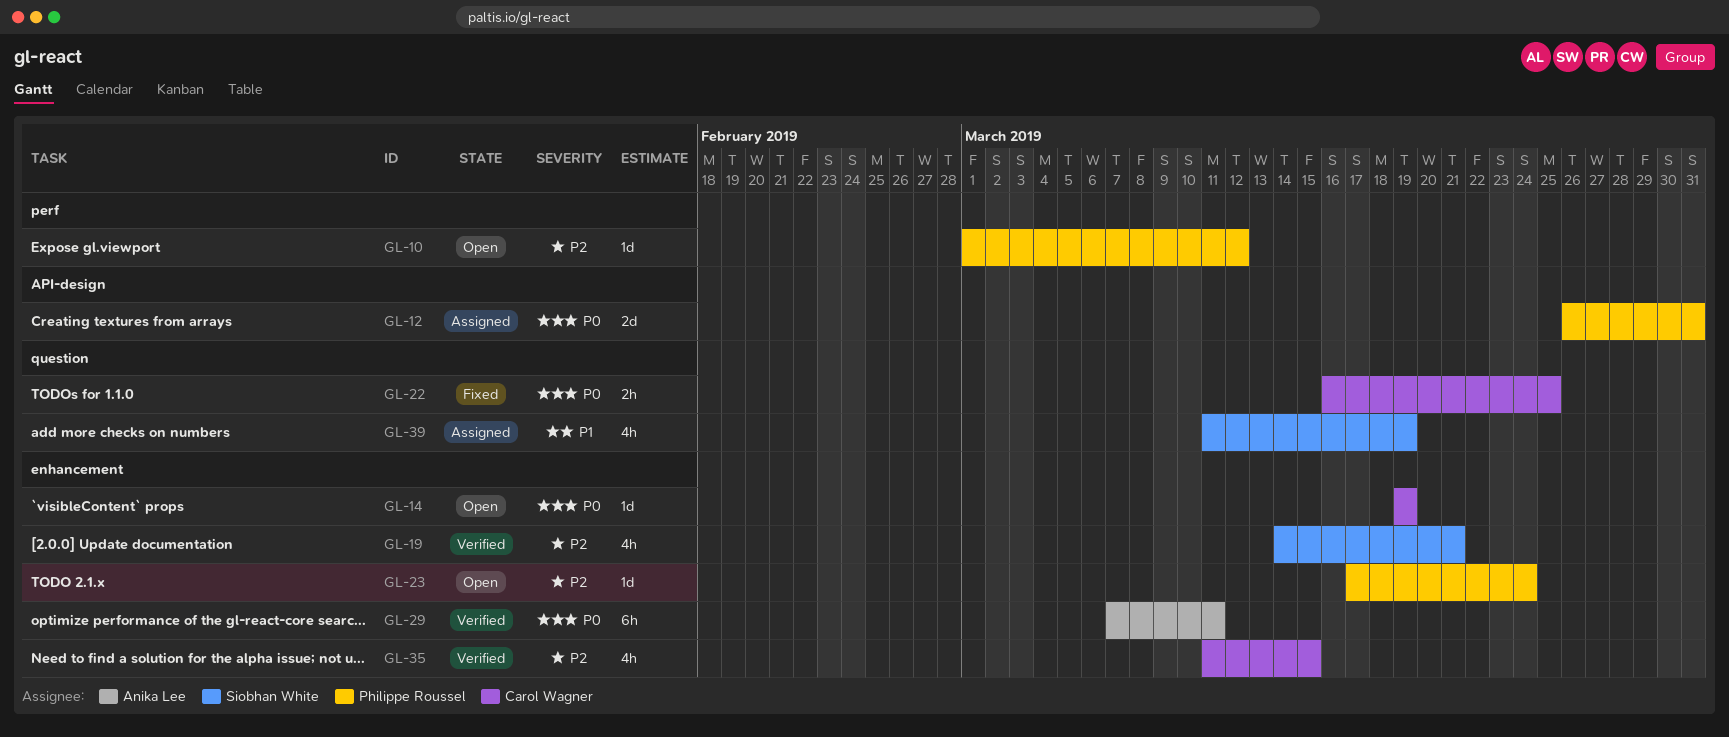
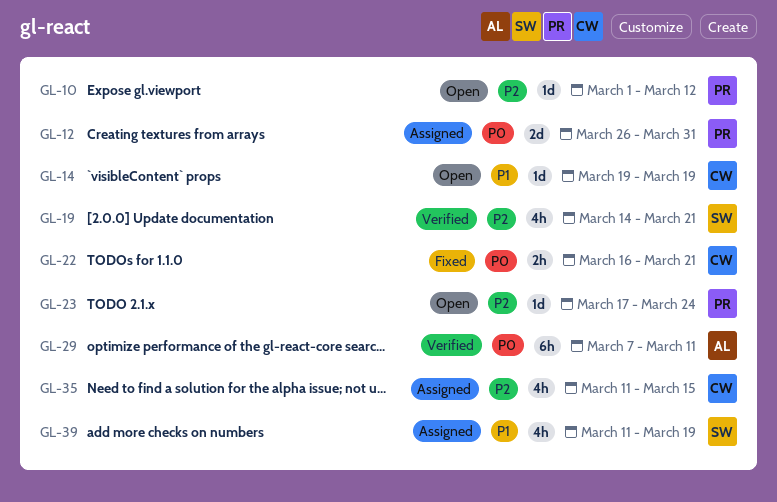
GL-14, priority: P0 -> P1
GL-22, due: Mar 25 -> Mar 21
GL-35, status: Verified -> Assigned

